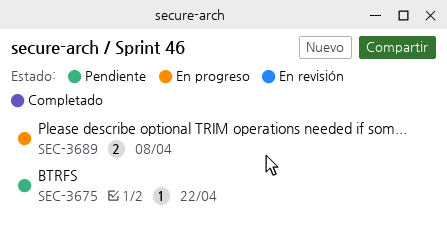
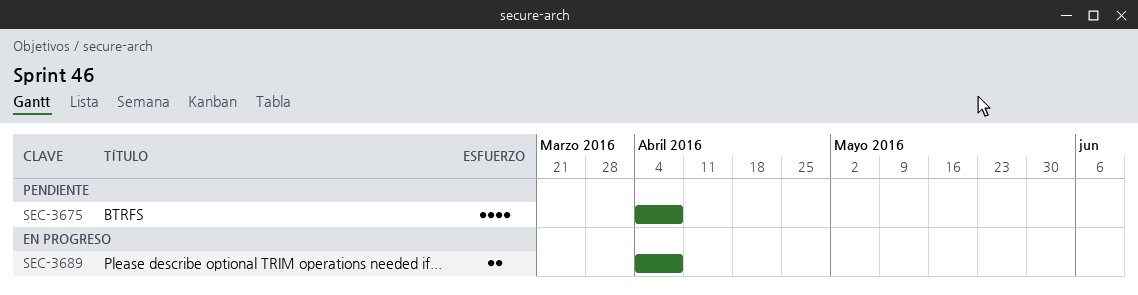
SEC-3675, estimate: 1 -> 4
SEC-3675, due: Apr 22 -> Apr 8

